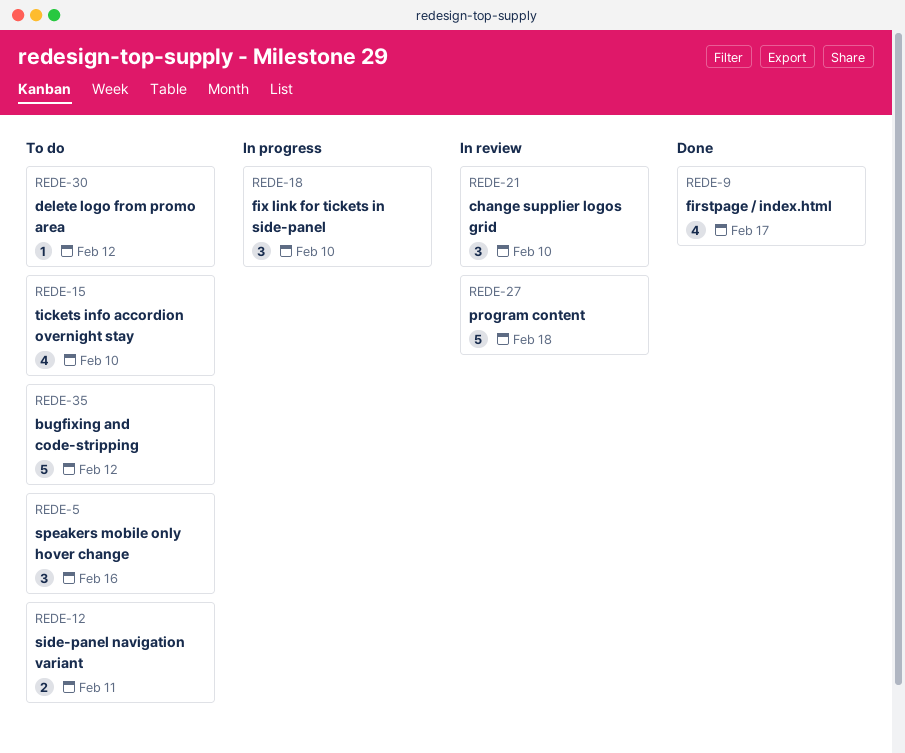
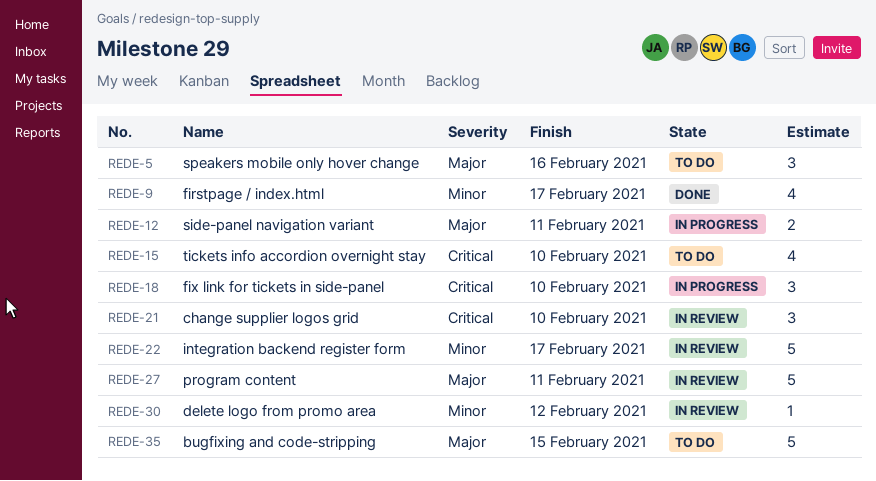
REDE-12, status: To do -> In progress
REDE-22: none -> present
REDE-27, due: Feb 18 -> Feb 11
REDE-30, status: To do -> In review
REDE-35, due: Feb 12 -> Feb 15

